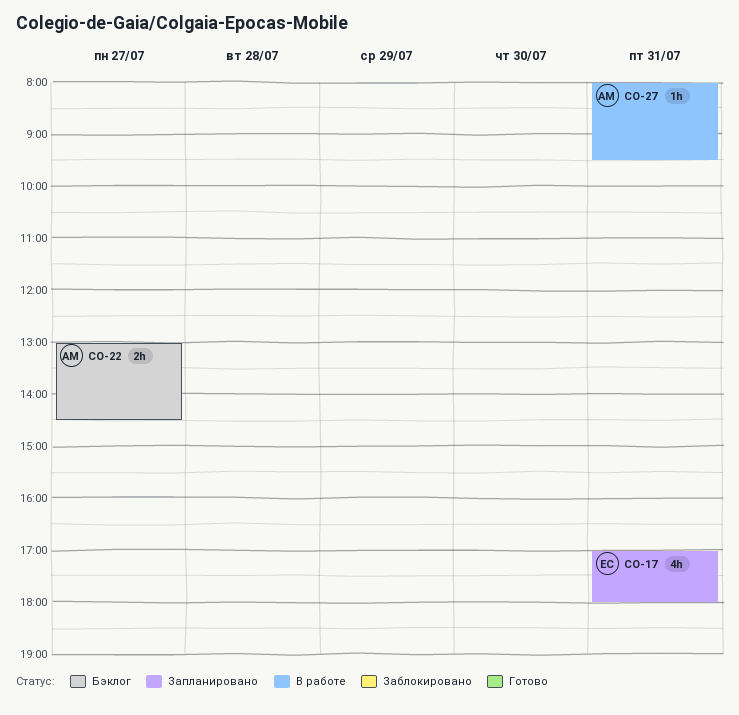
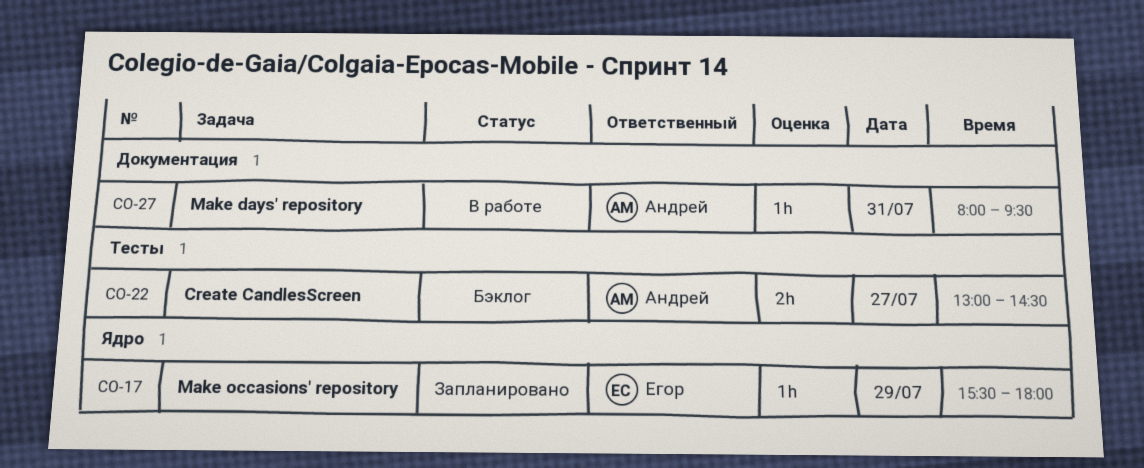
CO-17, estimate: 4h -> 1h
CO-17, day: Jul 31 -> Jul 29
CO-17, begins: 17:00 -> 15:30

